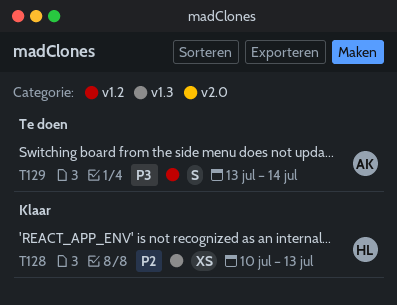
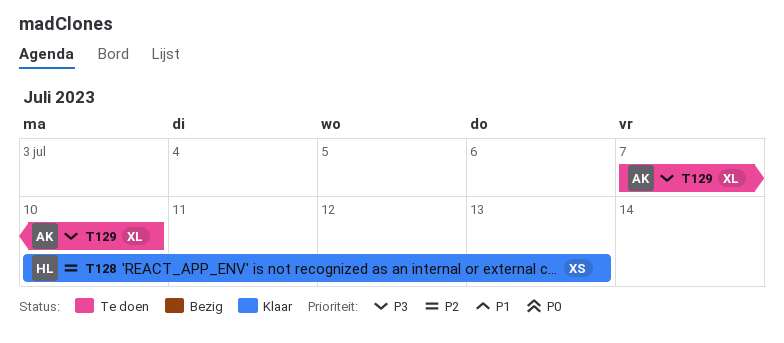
T129, estimate: S -> XL
T129, start: Jul 13 -> Jul 7
T129, due: Jul 14 -> Jul 10

